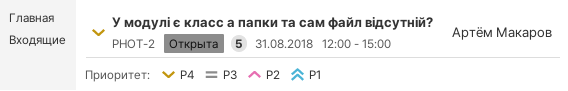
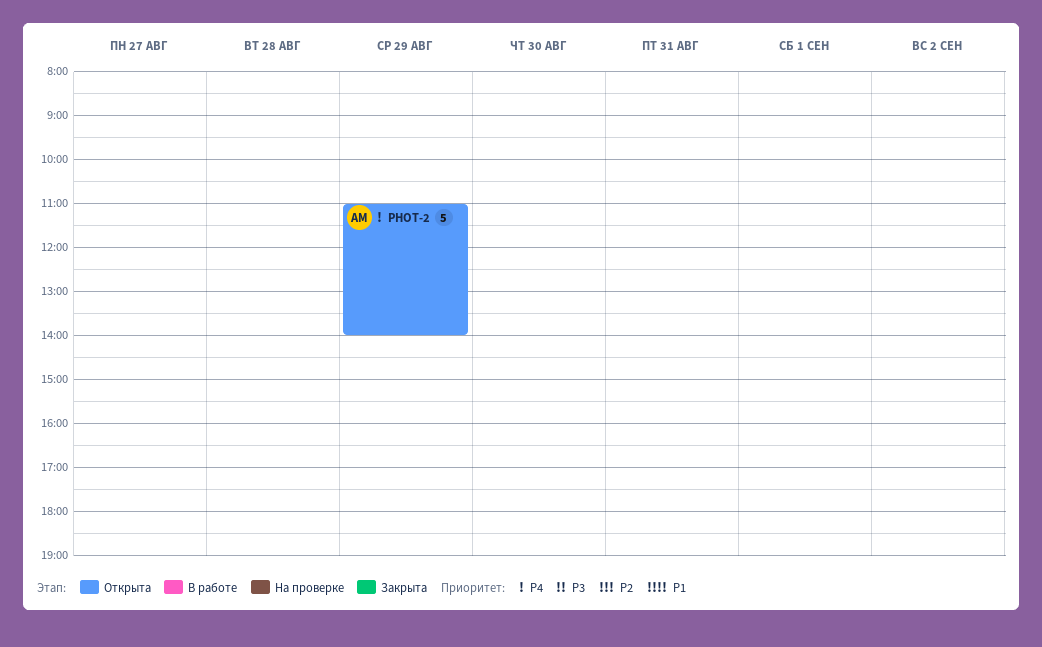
PHOT-2, day: Aug 31 -> Aug 29
PHOT-2, begins: 12:00 -> 11:00
PHOT-2, ends: 15:00 -> 14:00

